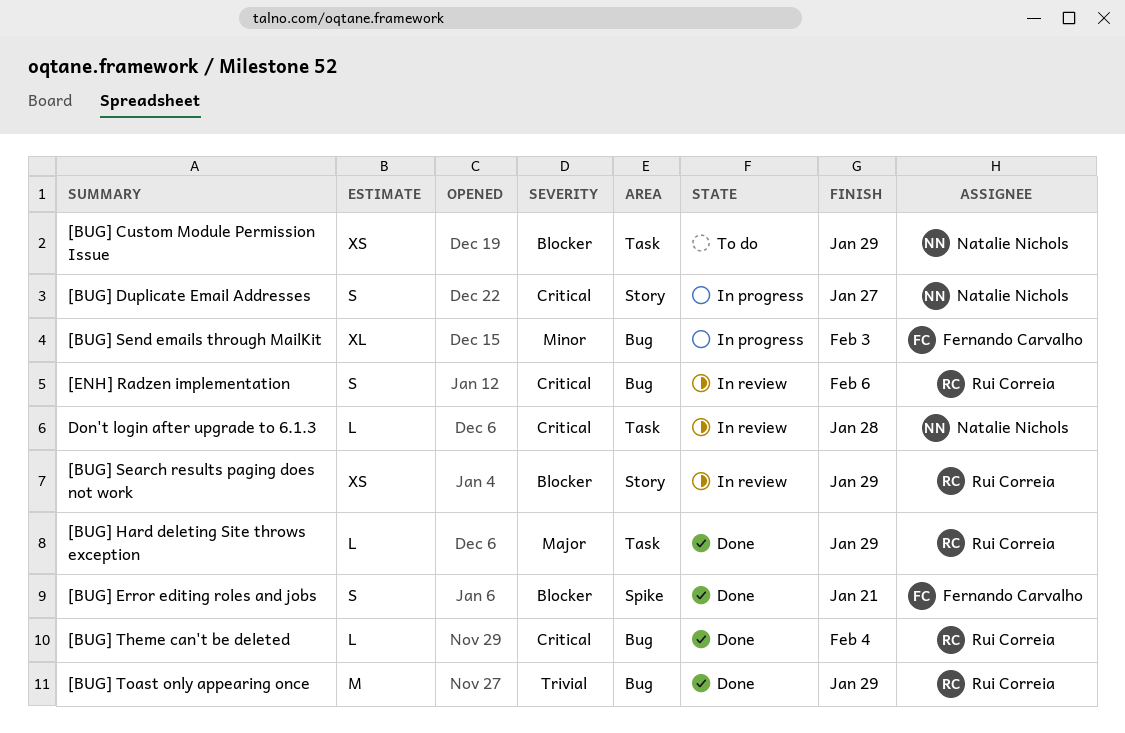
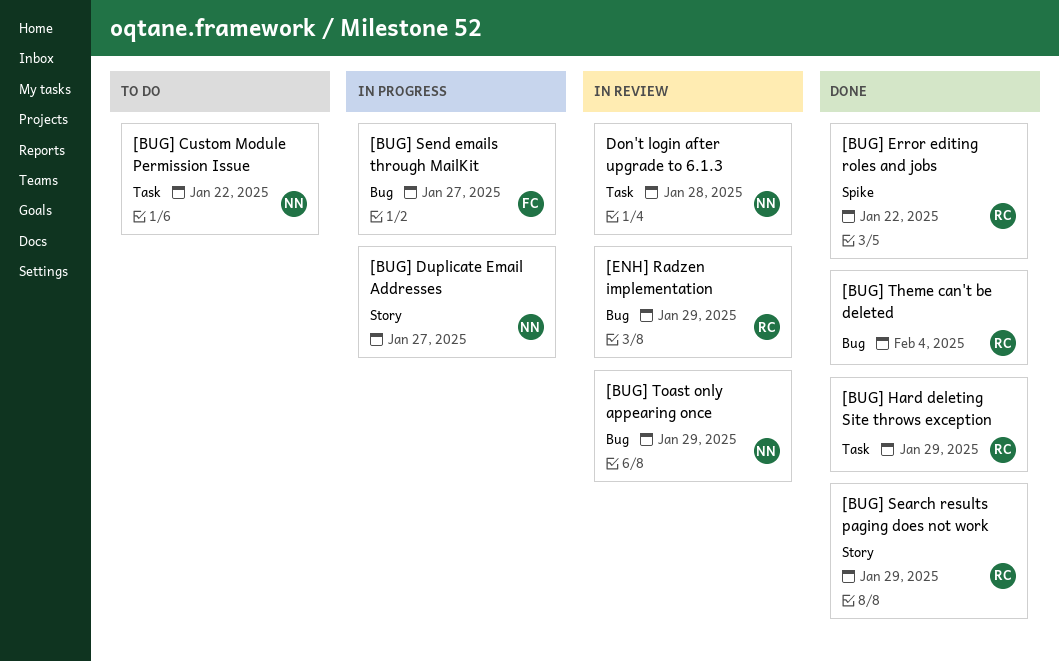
[BUG] Custom Module Permission Issue, due: Jan 29 -> Jan 22
[BUG] Error editing roles and jobs, owner: Fernando Carvalho -> Rui Correia
[BUG] Error editing roles and jobs, due: Jan 21 -> Jan 22
[BUG] Search results paging does not work, status: In review -> Done
[BUG] Send emails through MailKit, due: Feb 3 -> Jan 27
[BUG] Toast only appearing once, status: Done -> In review
[BUG] Toast only appearing once, owner: Rui Correia -> Natalie Nichols
[ENH] Radzen implementation, due: Feb 6 -> Jan 29

